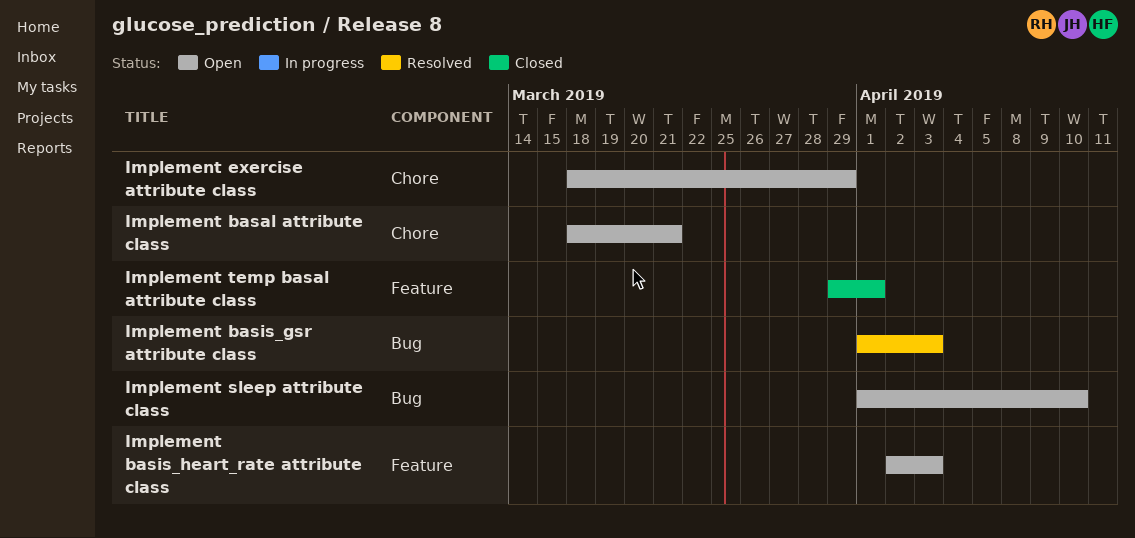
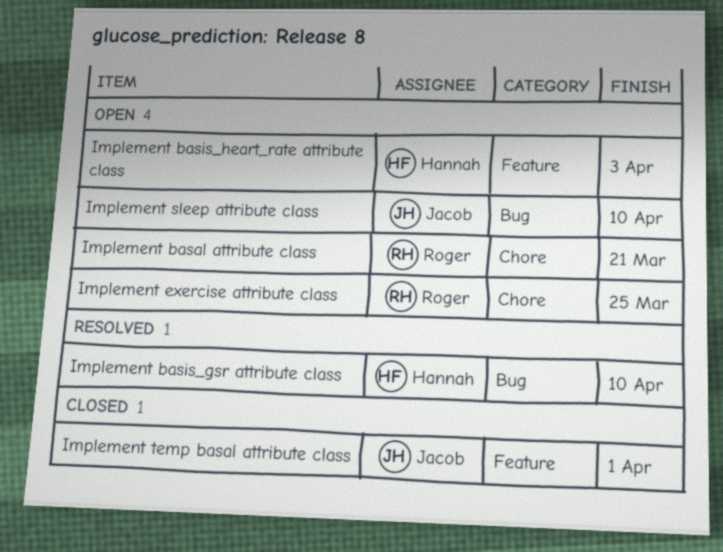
Implement basis_gsr attribute class, due: Apr 3 -> Apr 10
Implement exercise attribute class, due: Mar 29 -> Mar 25

